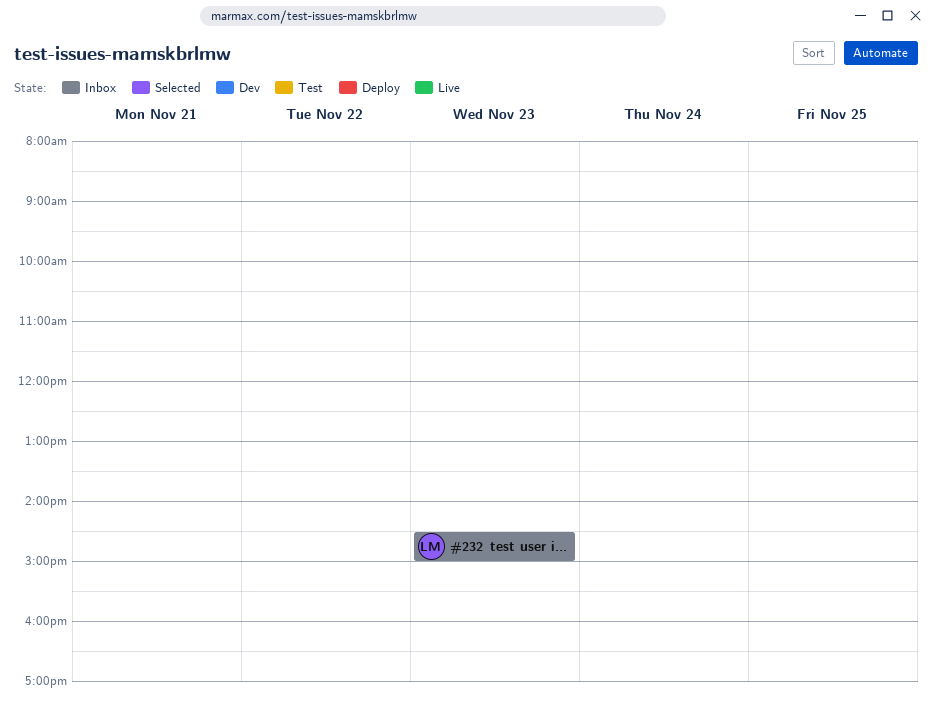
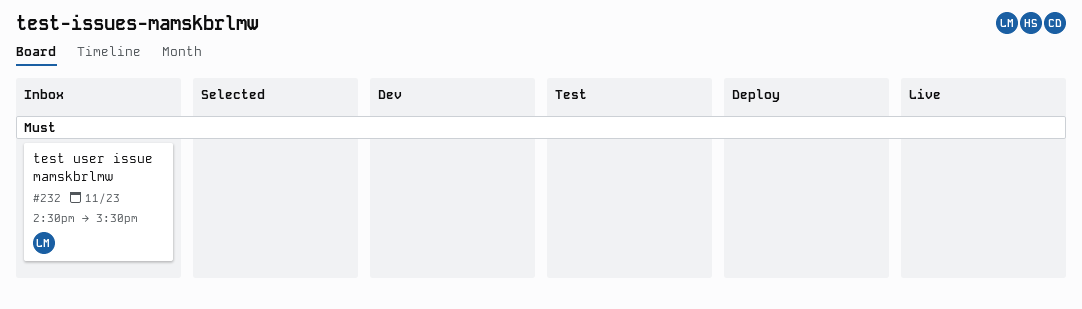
#232, ends: 15:00 -> 15:30

